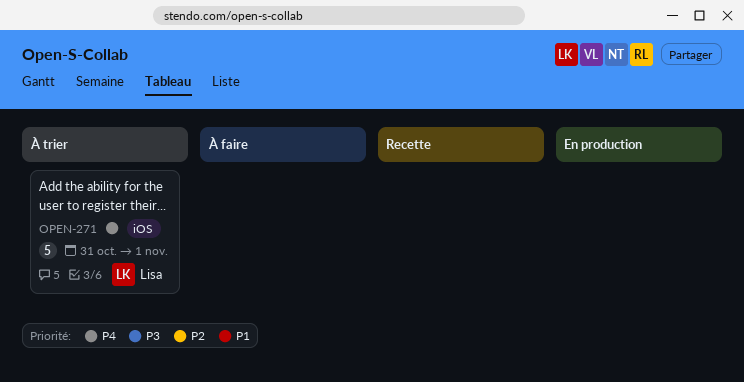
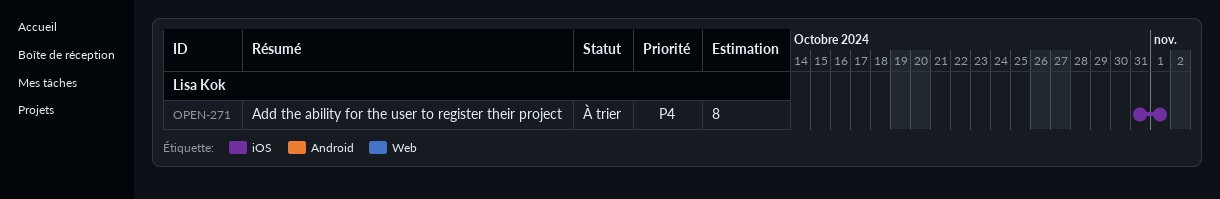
OPEN-271, estimate: 5 -> 8

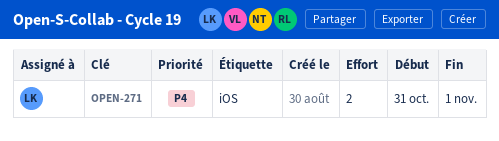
OPEN-271, estimate: 8 -> 2

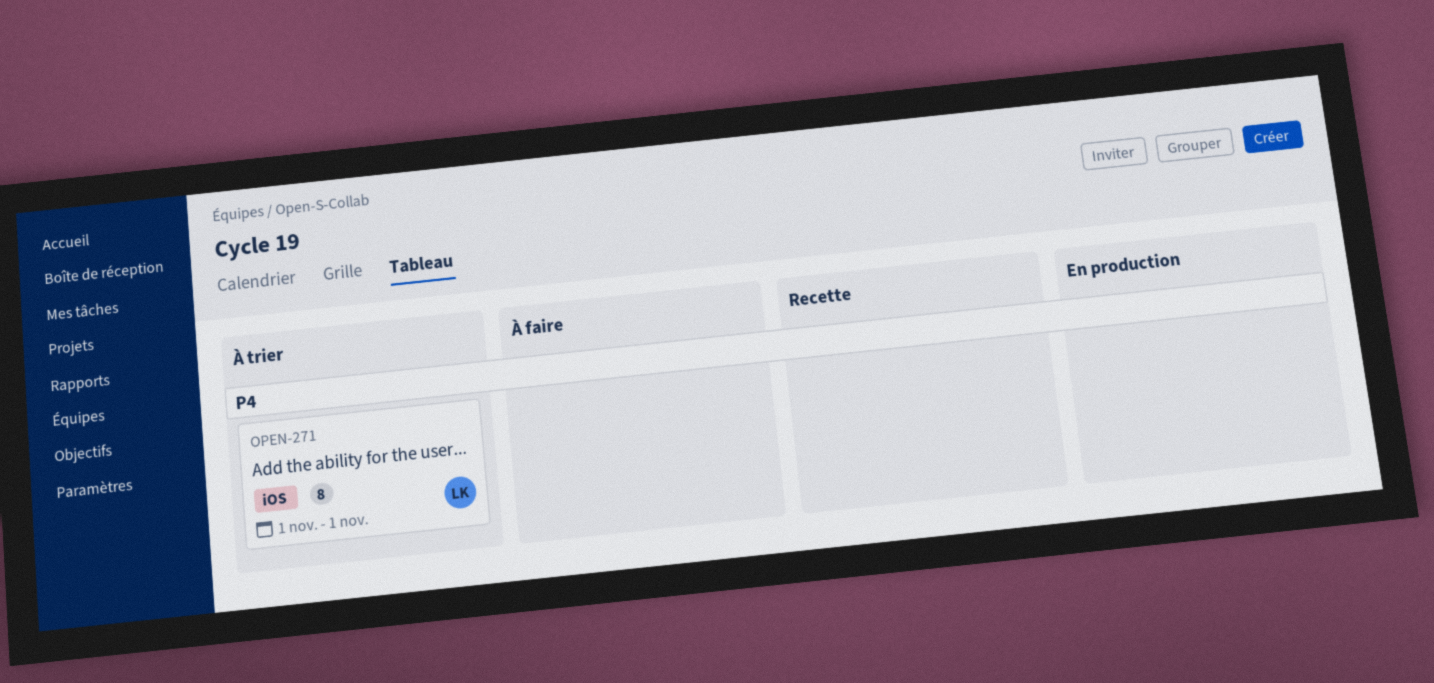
OPEN-271, estimate: 2 -> 8
OPEN-271, start: Oct 31 -> Nov 1

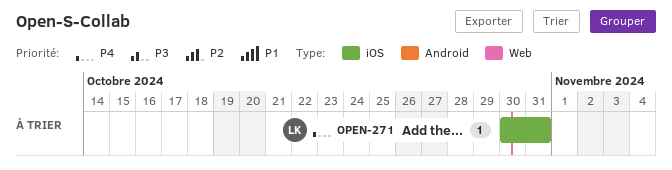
OPEN-271, estimate: 8 -> 1
OPEN-271, start: Nov 1 -> Oct 30
OPEN-271, due: Nov 1 -> Oct 31

